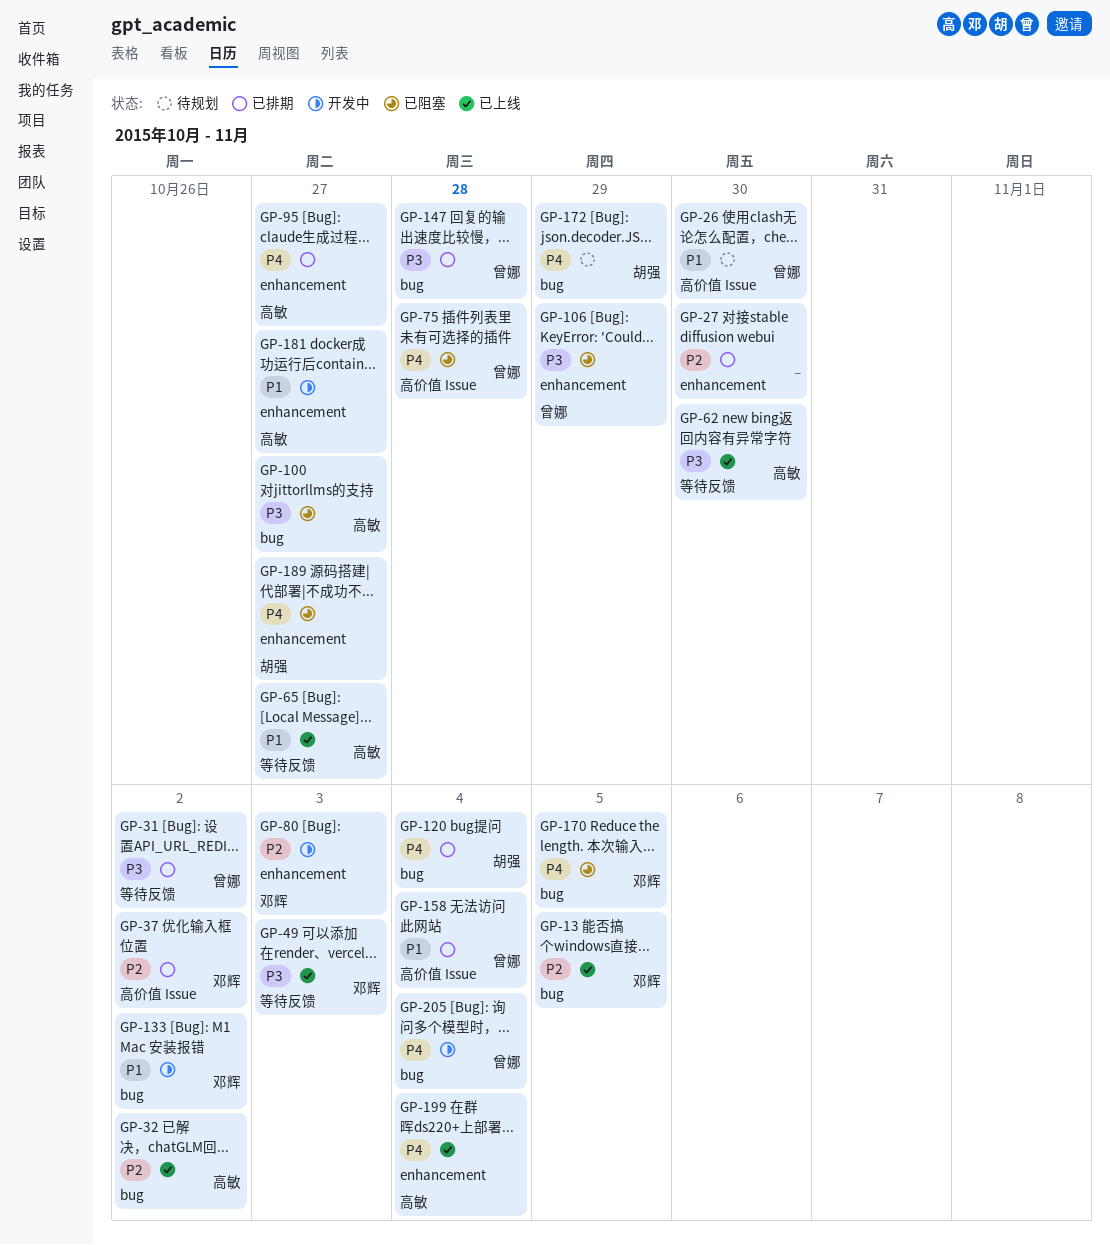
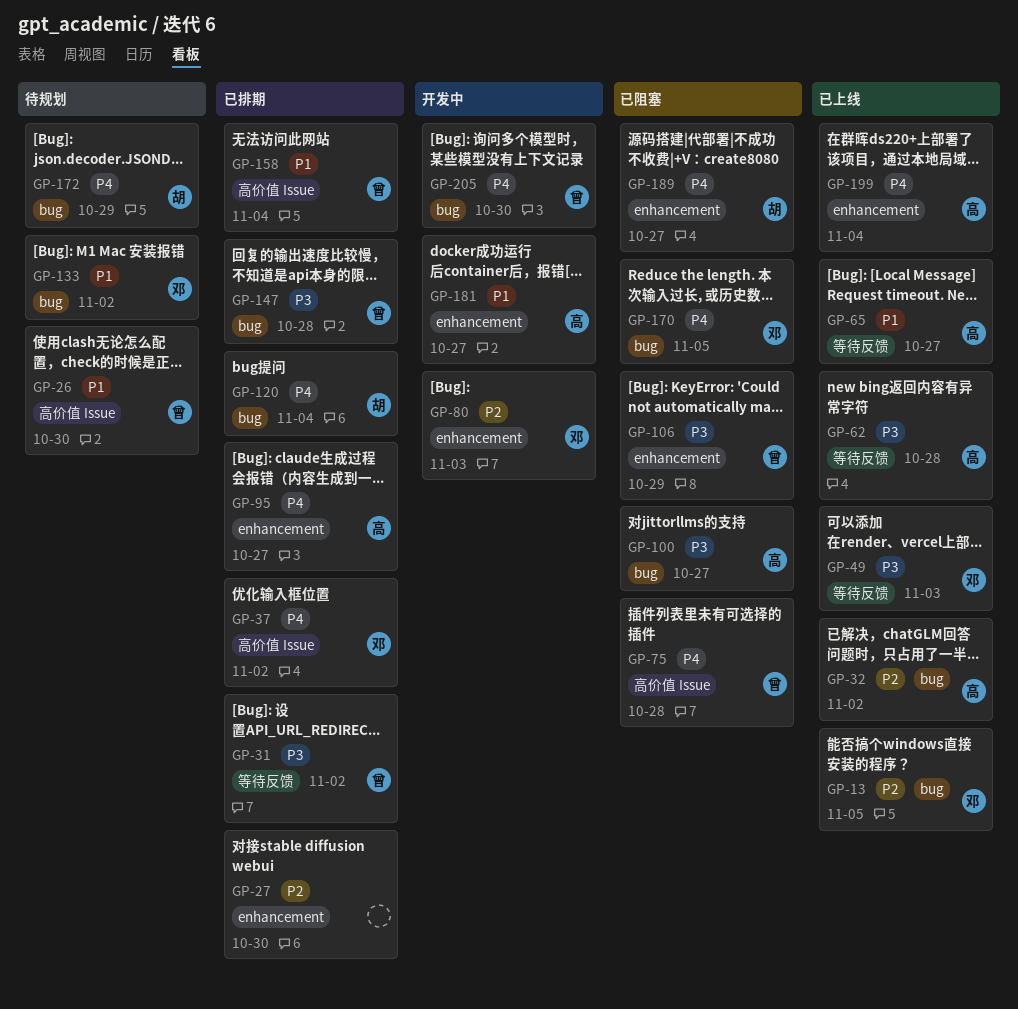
GP-37, priority: P2 -> P4
GP-62, due: Oct 30 -> Oct 28
GP-133, status: 开发中 -> 待规划
GP-205, due: Nov 4 -> Oct 30

